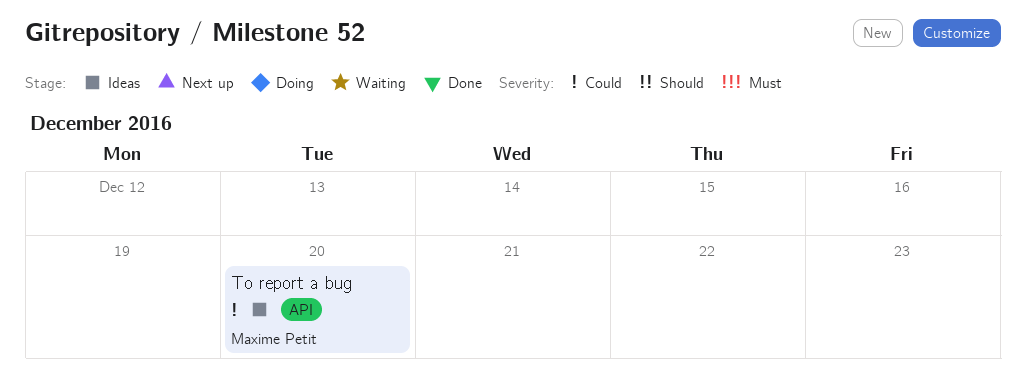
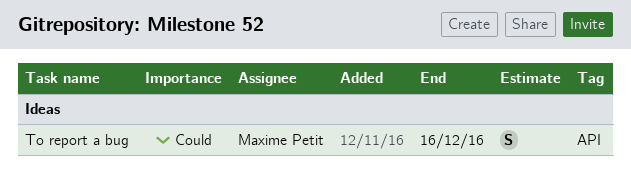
To report a bug, due: Dec 20 -> Dec 16

